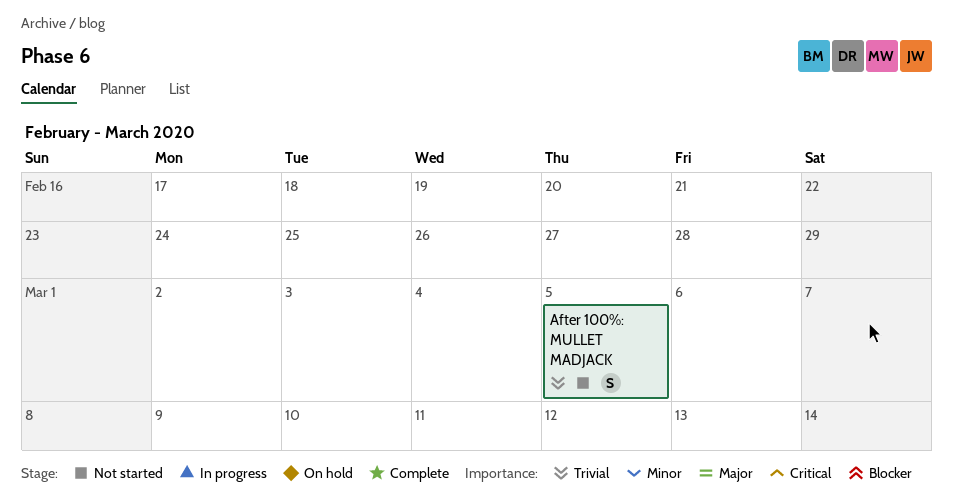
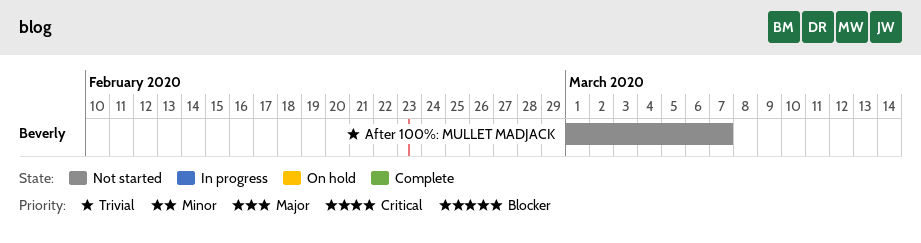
After 100%: MULLET MADJACK, due: Mar 5 -> Mar 7

